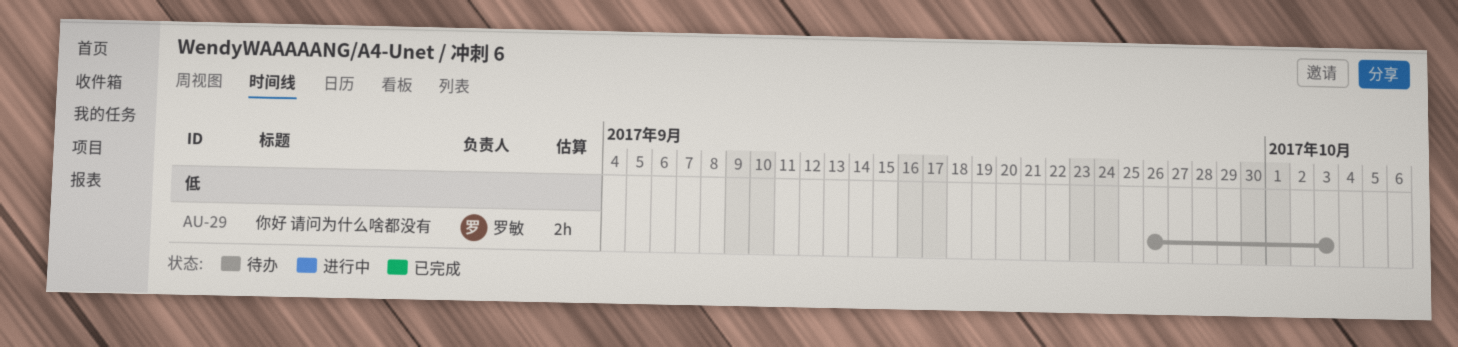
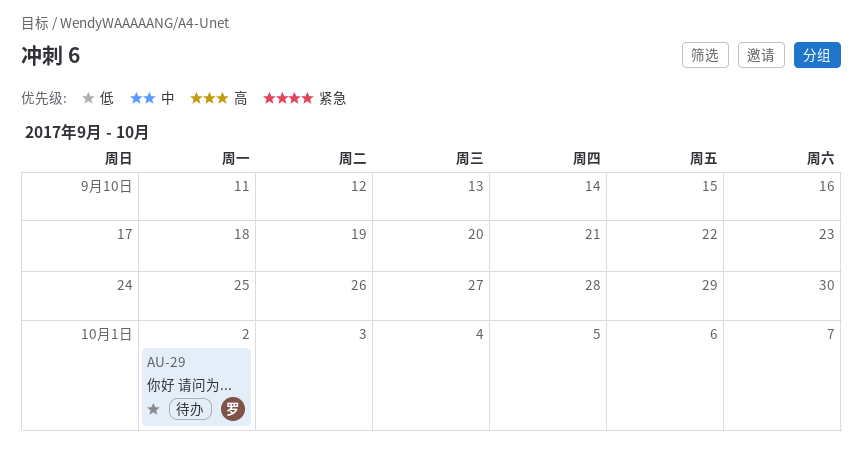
AU-29, due: Oct 3 -> Oct 2

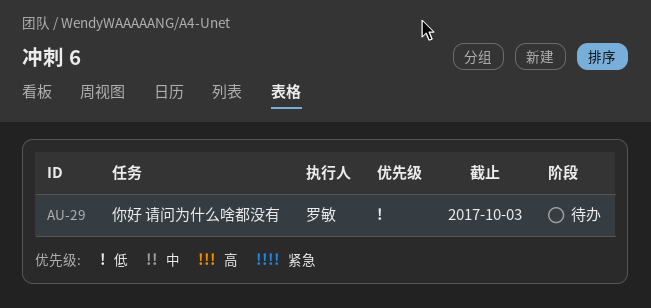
AU-29, due: Oct 2 -> Oct 3

